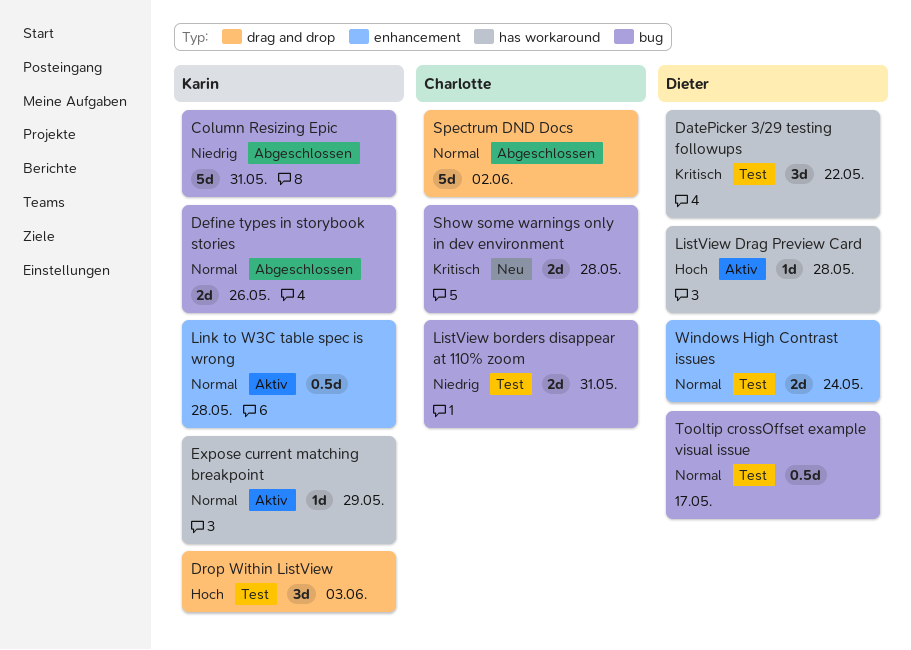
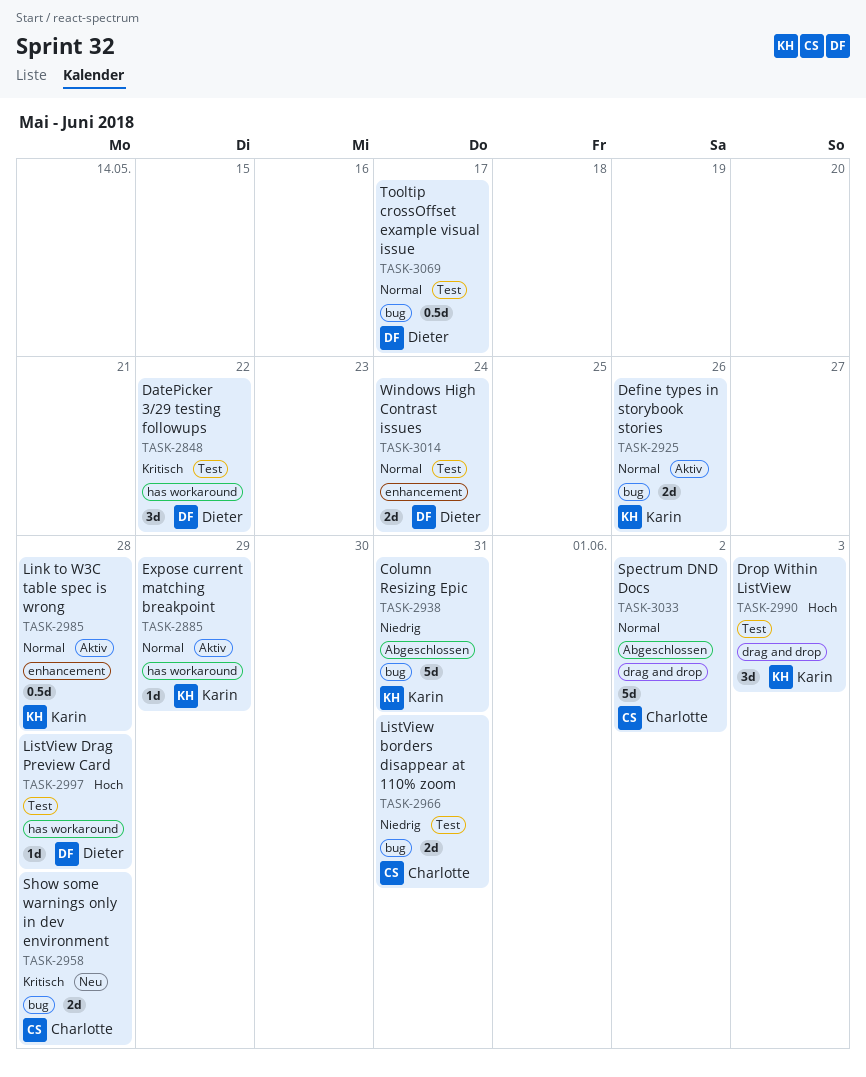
Define types in storybook stories, status: Abgeschlossen -> Aktiv
ListView Drag Preview Card, status: Aktiv -> Test

